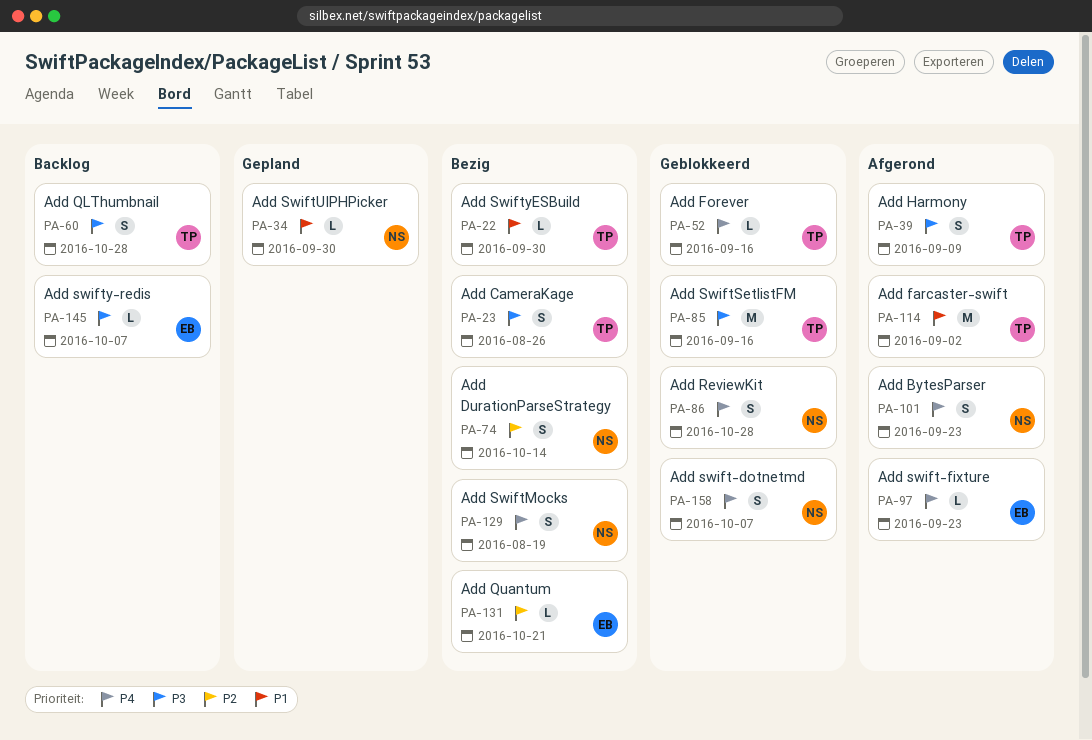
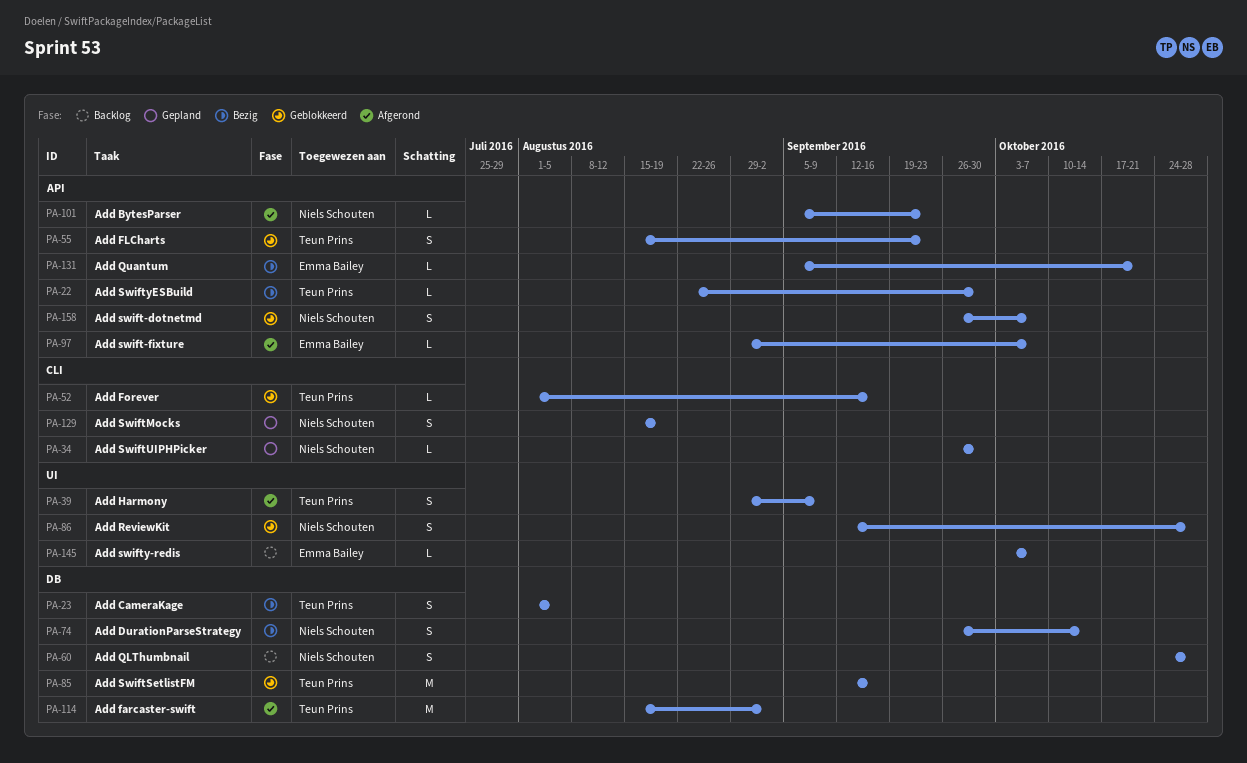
PA-23, due: Aug 26 -> Aug 5
PA-55: none -> present
PA-60, owner: Teun Prins -> Niels Schouten
PA-97, due: Sep 23 -> Oct 7
PA-101, estimate: S -> L
PA-129, status: Bezig -> Gepland

